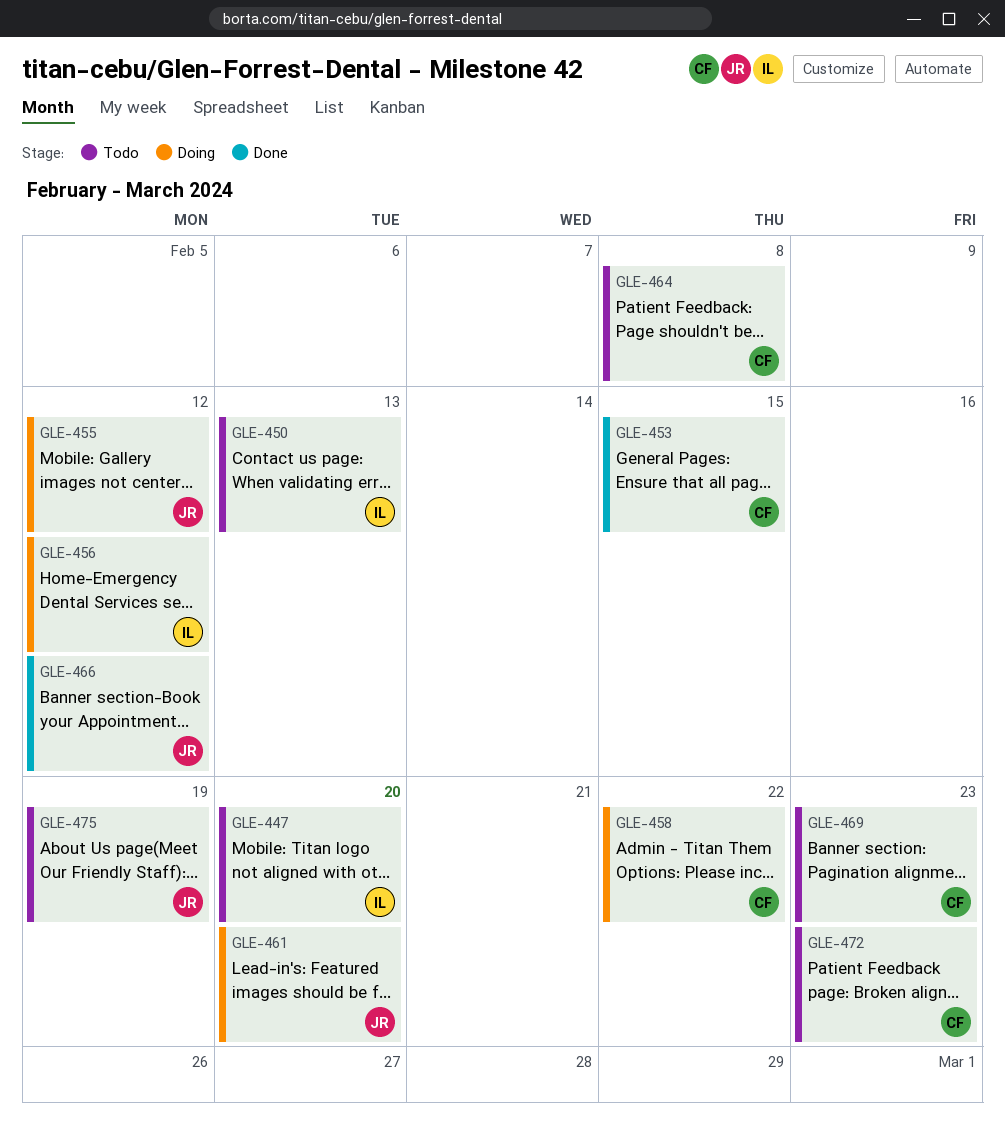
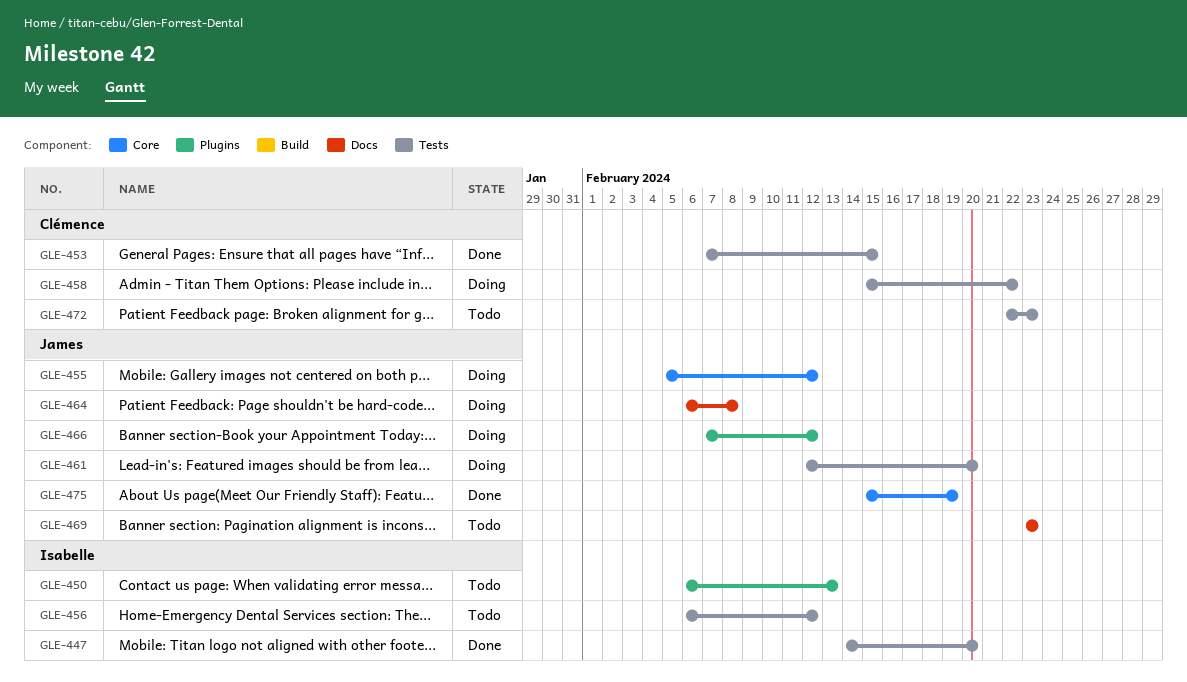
GLE-447, status: Todo -> Done
GLE-456, status: Doing -> Todo
GLE-464, status: Todo -> Doing
GLE-464, owner: Clémence -> James
GLE-466, status: Done -> Doing
GLE-469, owner: Clémence -> James
GLE-475, status: Todo -> Done

